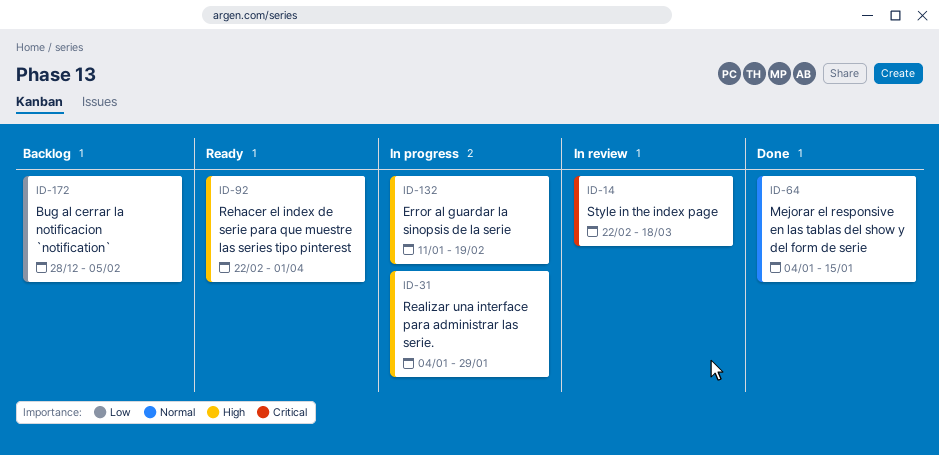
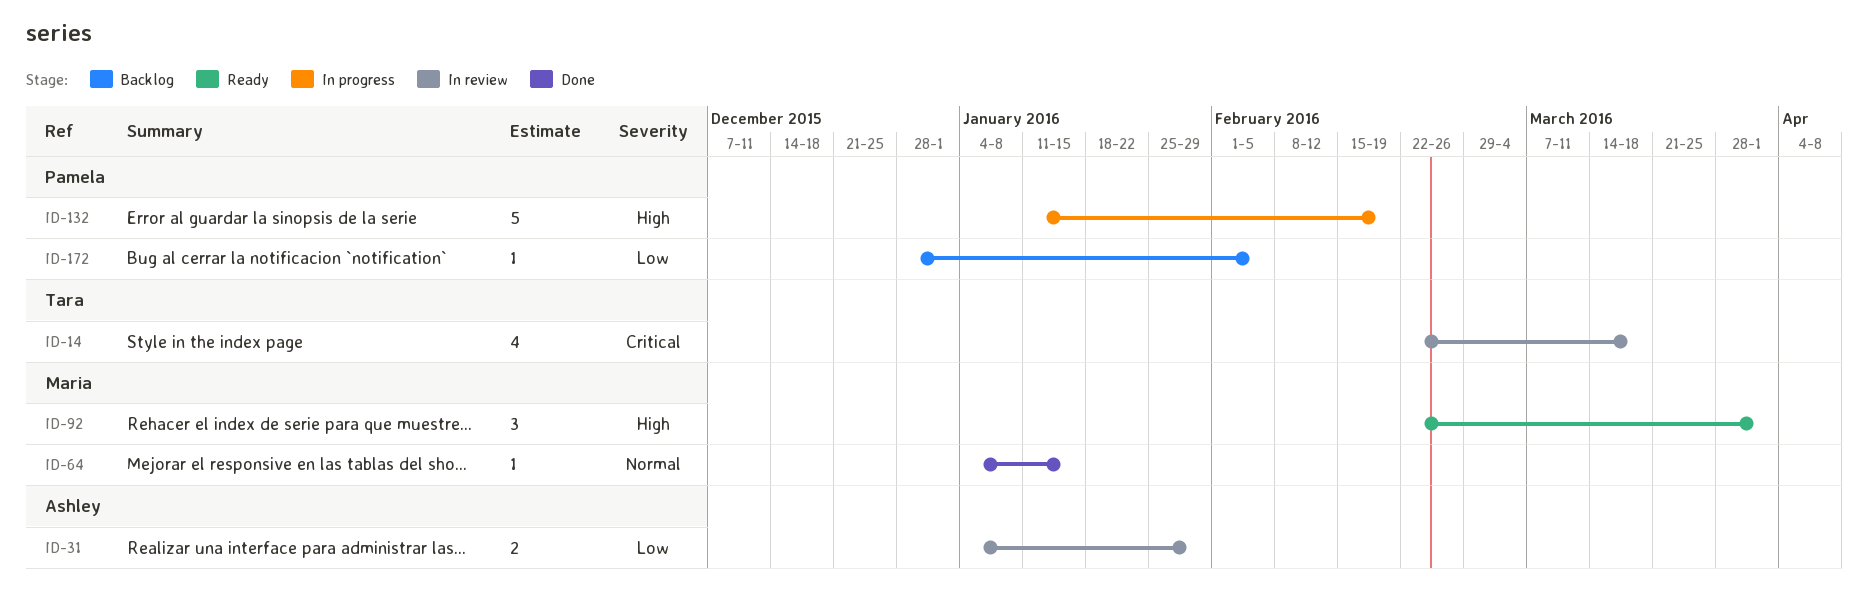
ID-31, status: In progress -> In review
ID-31, priority: High -> Low

